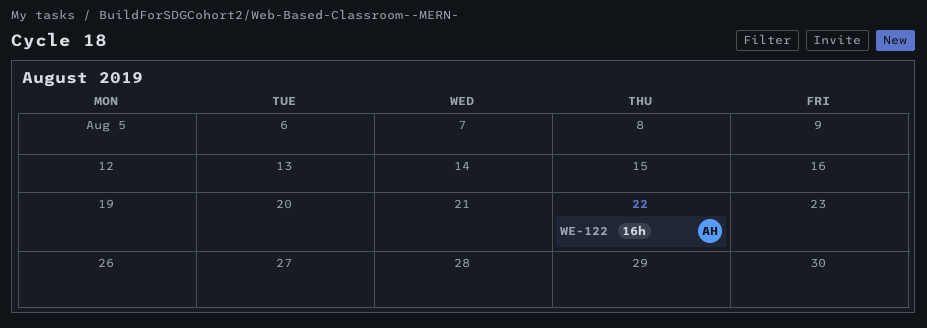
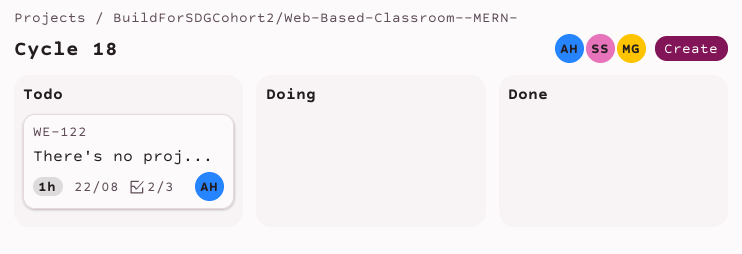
WE-122, estimate: 16h -> 1h

